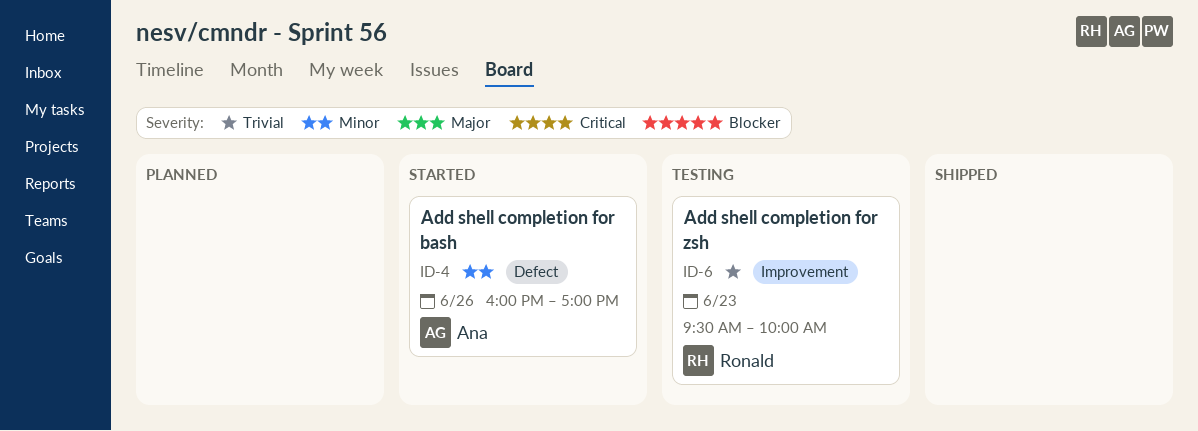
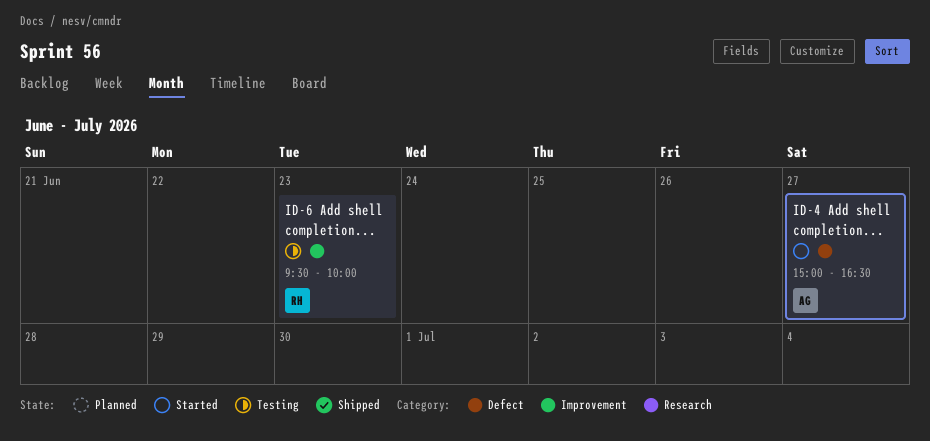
ID-4, day: Jun 26 -> Jun 27
ID-4, begins: 16:00 -> 15:00
ID-4, ends: 17:00 -> 16:30

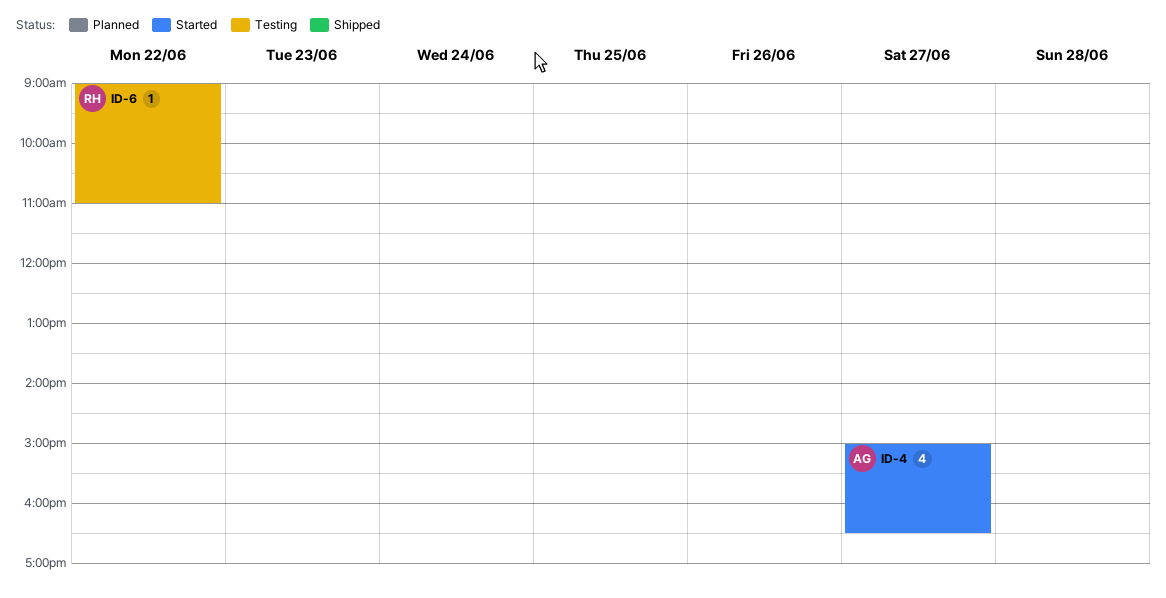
ID-6, day: Jun 23 -> Jun 22
ID-6, begins: 09:30 -> 09:00
ID-6, ends: 10:00 -> 11:00

